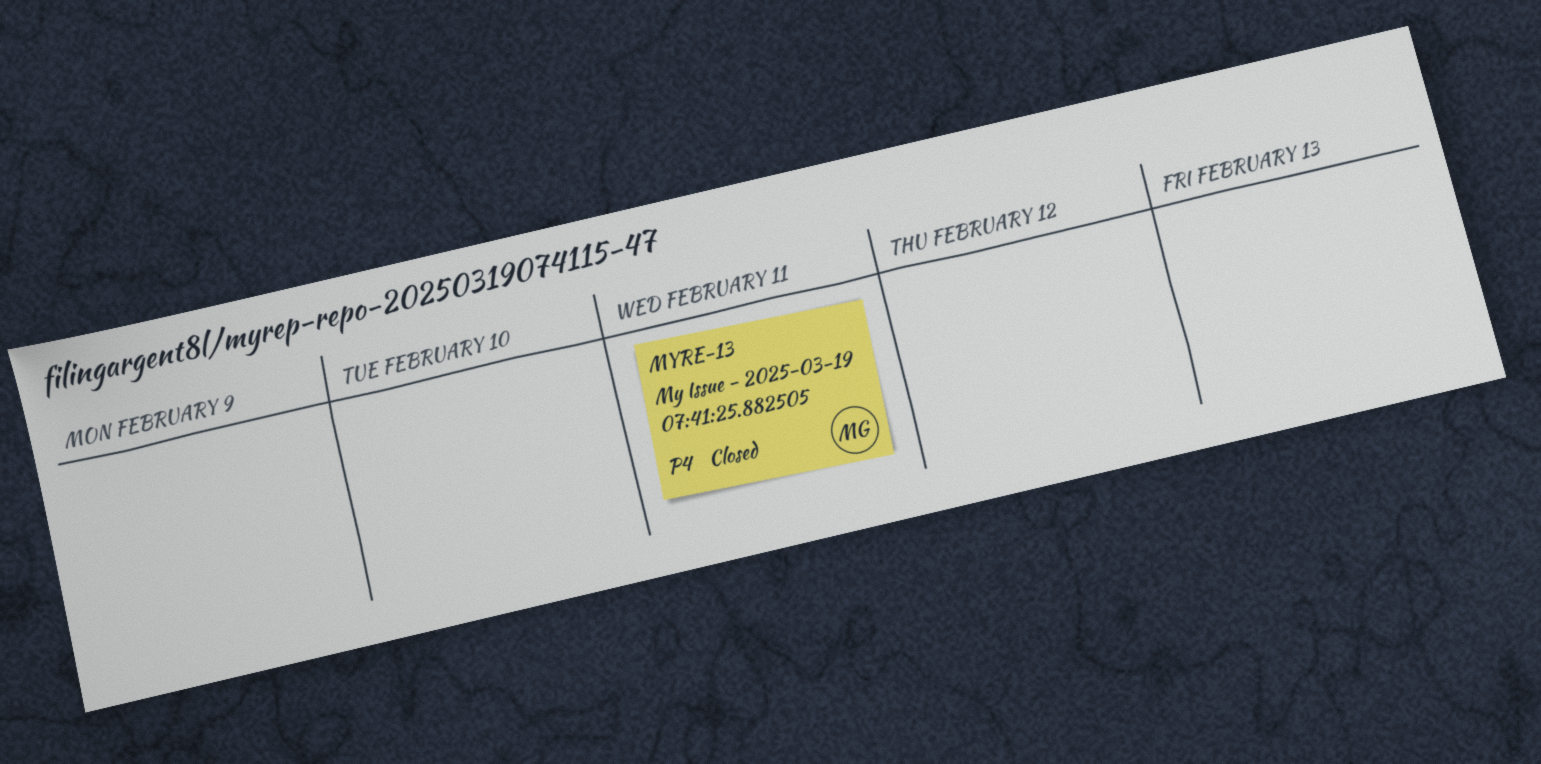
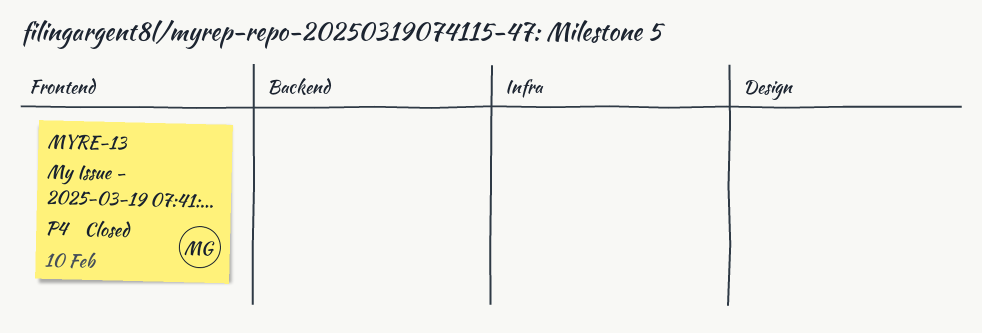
MYRE-13, due: Feb 11 -> Feb 10

